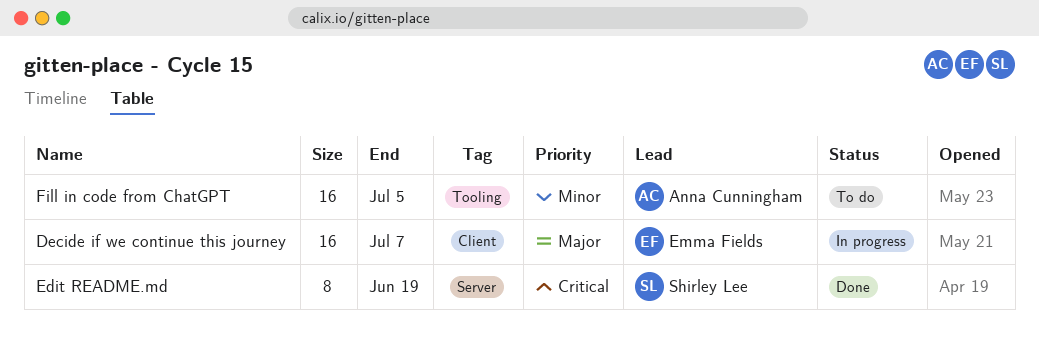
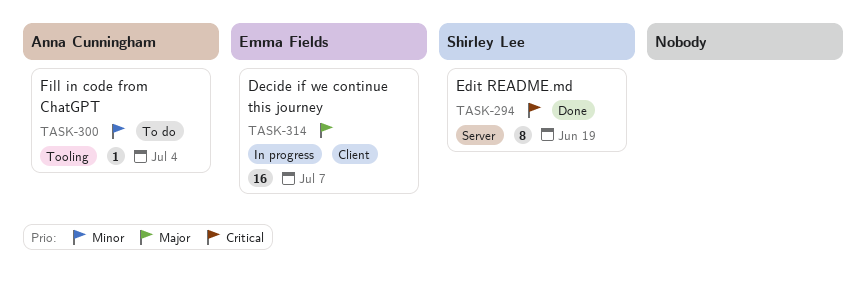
Fill in code from ChatGPT, estimate: 16 -> 1
Fill in code from ChatGPT, due: Jul 5 -> Jul 4

